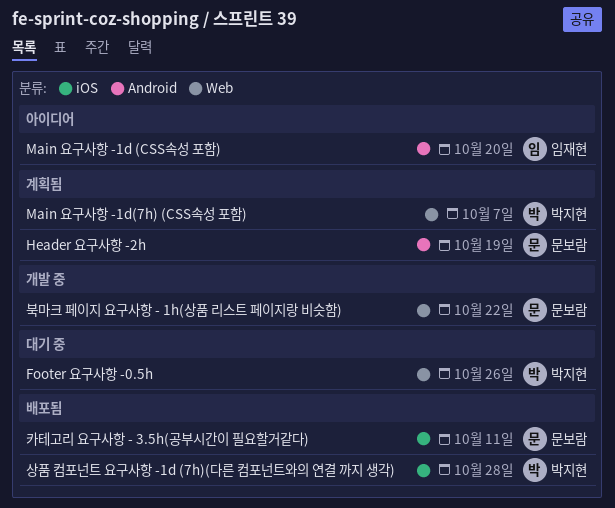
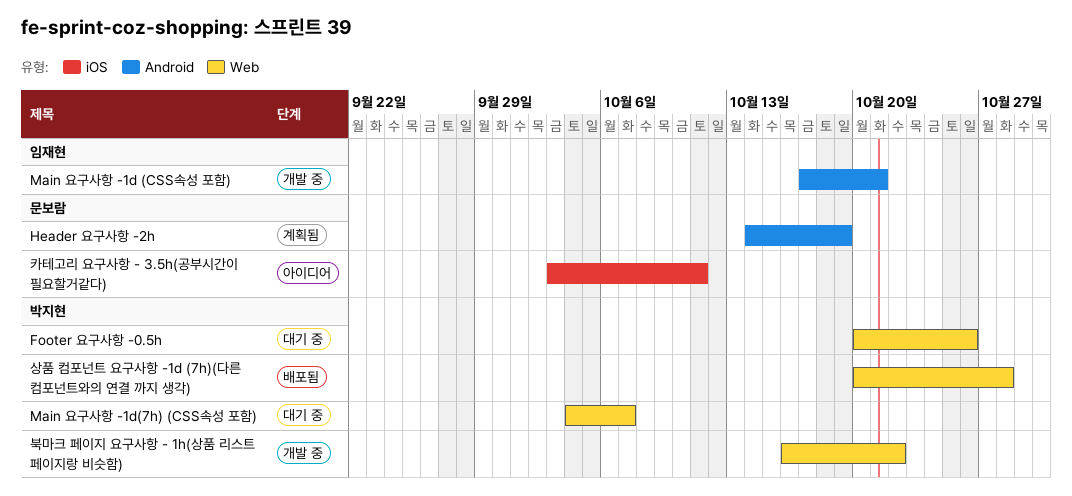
Main 요구사항 -1d (CSS속성 포함), status: 아이디어 -> 개발 중
Main 요구사항 -1d (CSS속성 포함), due: Oct 20 -> Oct 21
Main 요구사항 -1d(7h) (CSS속성 포함), status: 계획됨 -> 대기 중
북마크 페이지 요구사항 - 1h(상품 리스트 페이지랑 비슷함), owner: 문보람 -> 박지현
상품 컴포넌트 요구사항 -1d (7h)(다른 컴포넌트와의 연결 까지 생각), label: iOS -> Web
카테고리 요구사항 - 3.5h(공부시간이 필요할거같다), status: 배포됨 -> 아이디어

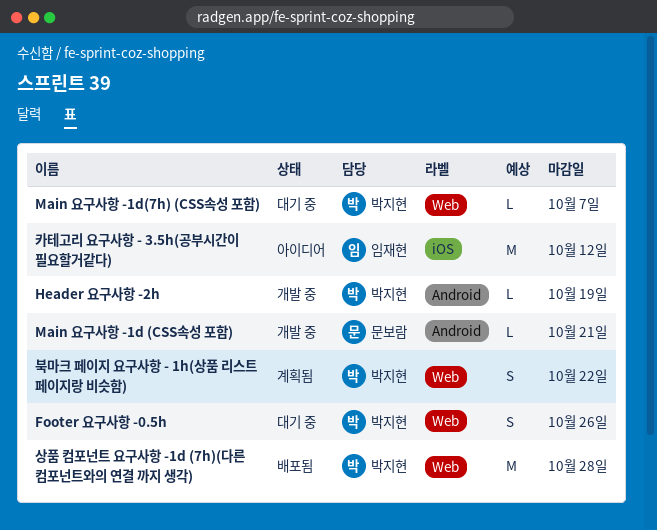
Header 요구사항 -2h, status: 계획됨 -> 개발 중
Header 요구사항 -2h, owner: 문보람 -> 박지현
Main 요구사항 -1d (CSS속성 포함), owner: 임재현 -> 문보람
북마크 페이지 요구사항 - 1h(상품 리스트 페이지랑 비슷함), status: 개발 중 -> 계획됨
카테고리 요구사항 - 3.5h(공부시간이 필요할거같다), owner: 문보람 -> 임재현
카테고리 요구사항 - 3.5h(공부시간이 필요할거같다), due: Oct 11 -> Oct 12

